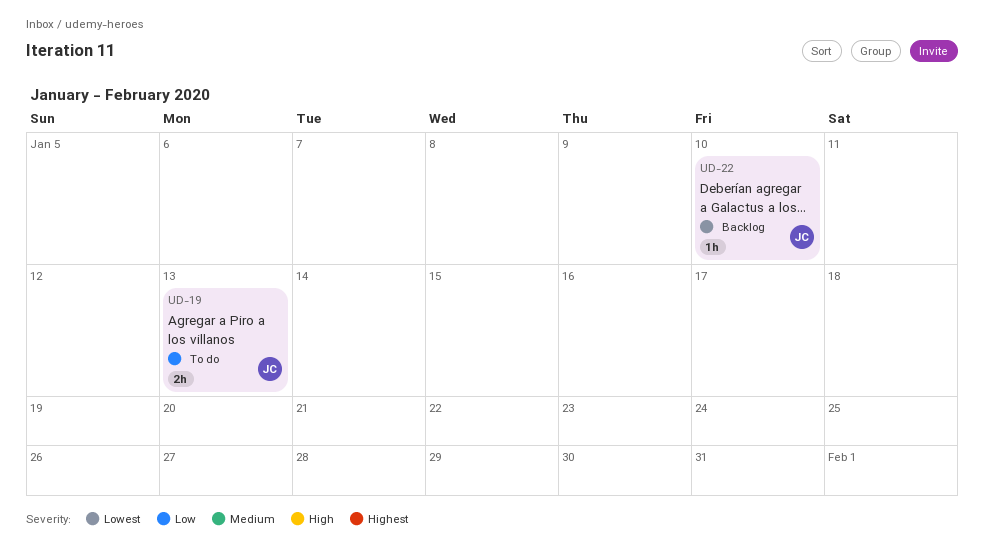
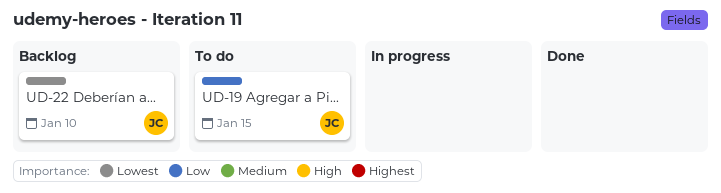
UD-19, due: Jan 13 -> Jan 15

